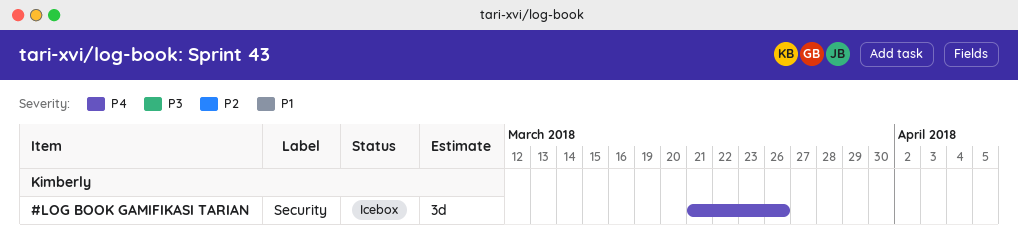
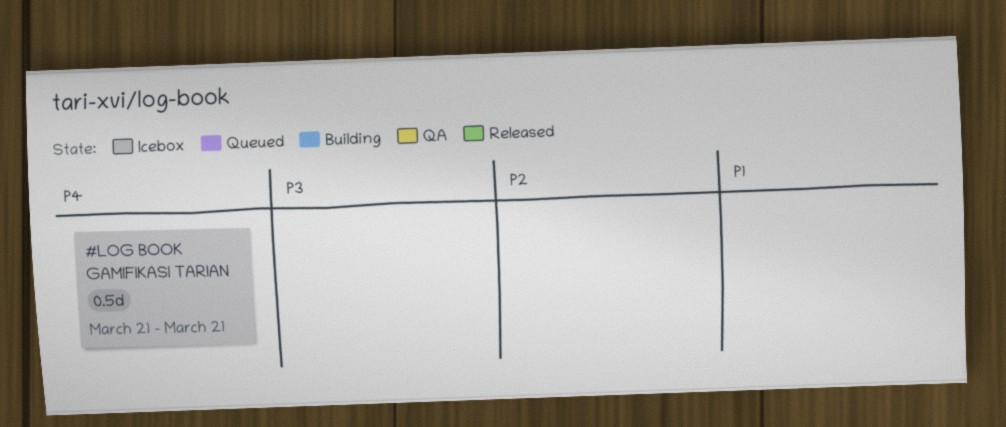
#LOG BOOK GAMIFIKASI TARIAN, estimate: 3d -> 0.5d
#LOG BOOK GAMIFIKASI TARIAN, due: Mar 26 -> Mar 21

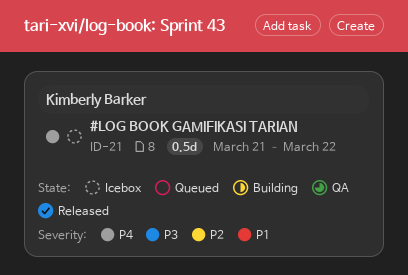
#LOG BOOK GAMIFIKASI TARIAN, due: Mar 21 -> Mar 22

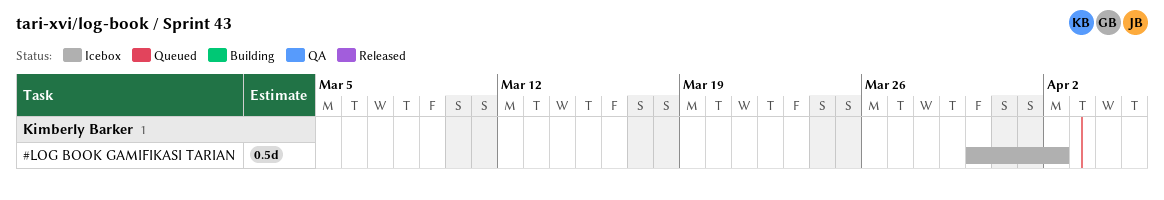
#LOG BOOK GAMIFIKASI TARIAN, start: Mar 21 -> Mar 30
#LOG BOOK GAMIFIKASI TARIAN, due: Mar 22 -> Apr 2

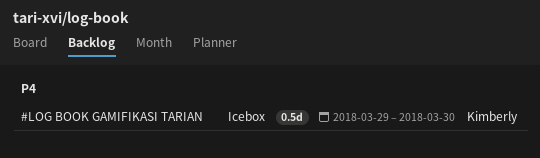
#LOG BOOK GAMIFIKASI TARIAN, start: Mar 30 -> Mar 29
#LOG BOOK GAMIFIKASI TARIAN, due: Apr 2 -> Mar 30

